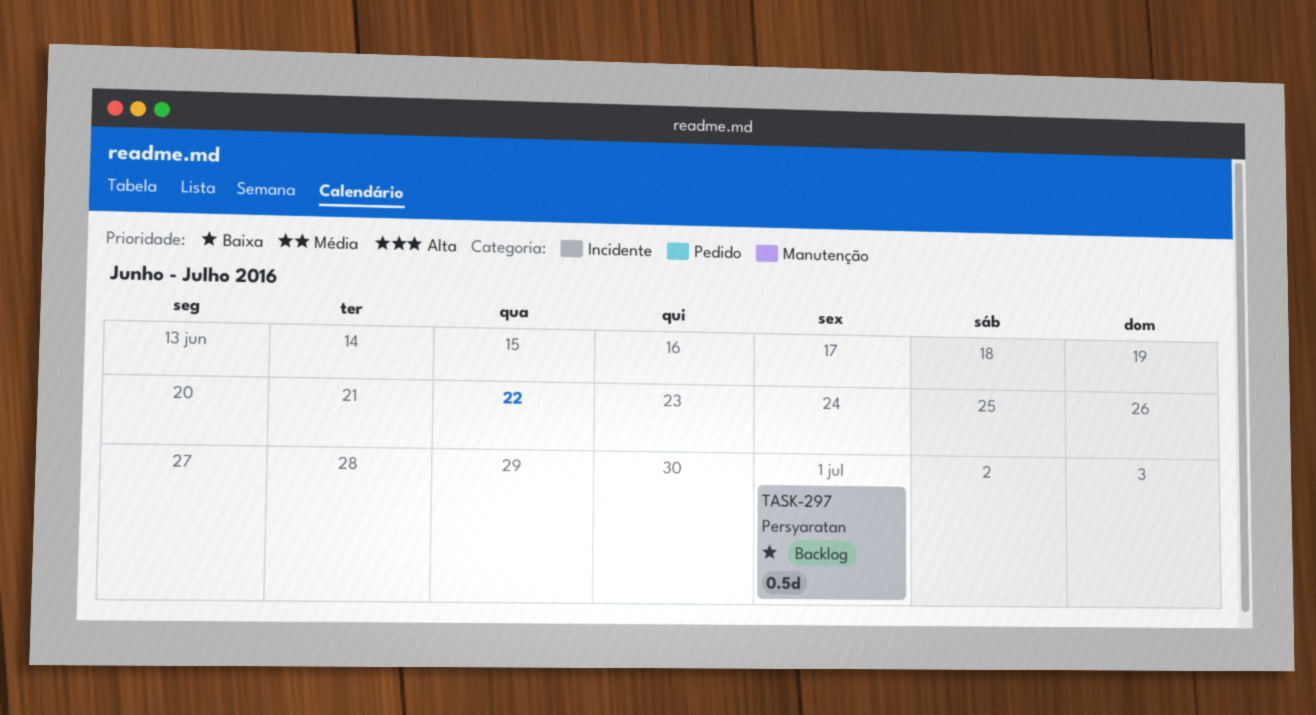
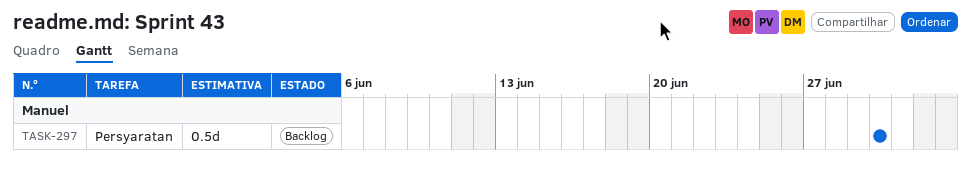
TASK-297, due: Jul 1 -> Jun 30

